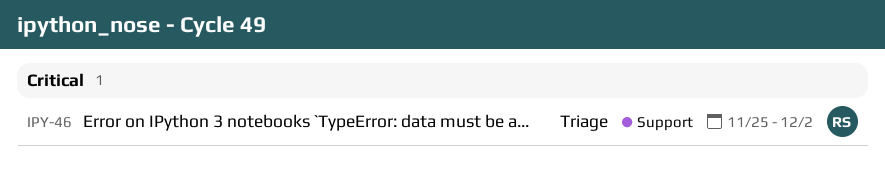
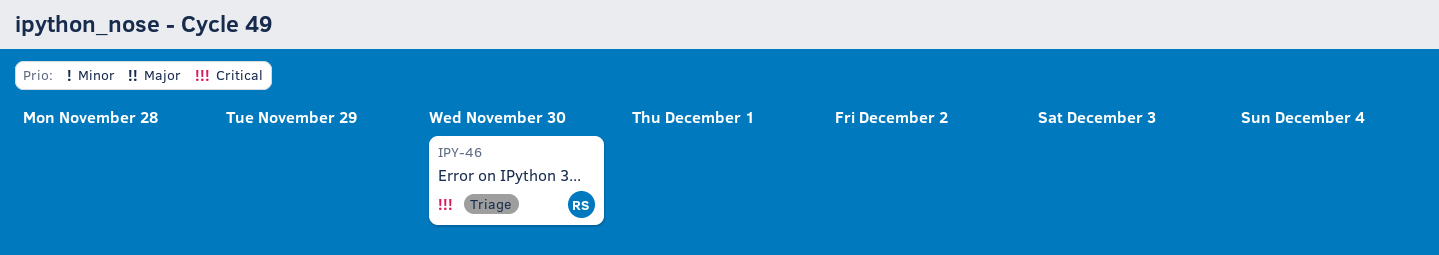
IPY-46, due: Dec 2 -> Nov 30

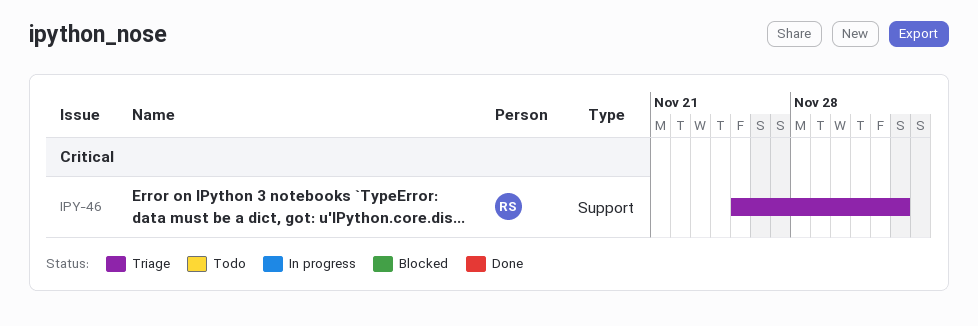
IPY-46, due: Nov 30 -> Dec 3

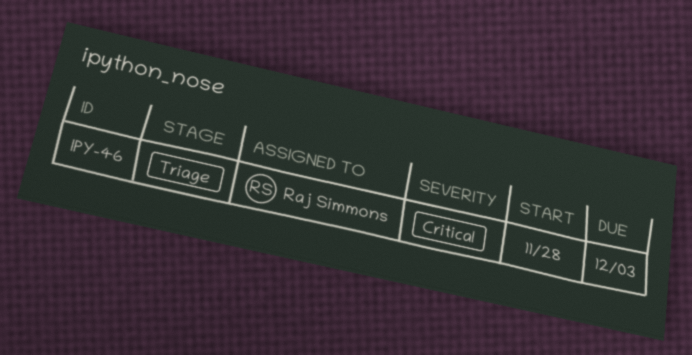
IPY-46, start: Nov 25 -> Nov 28

